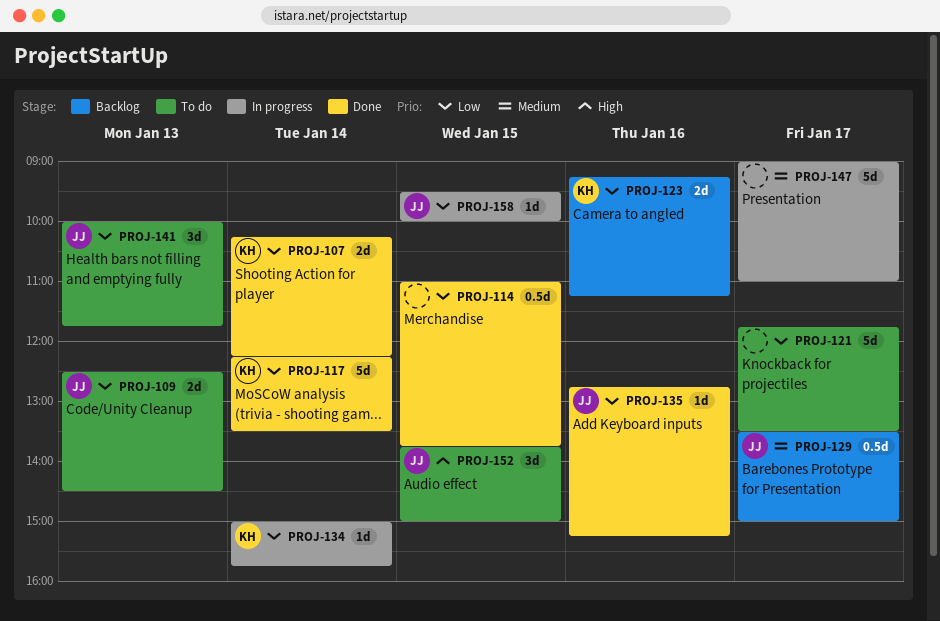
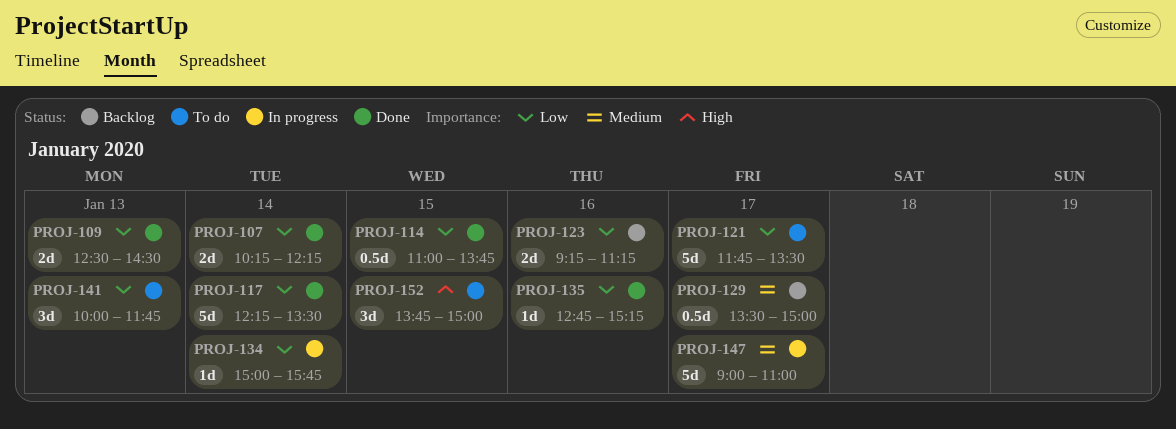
PROJ-109, status: To do -> Done
PROJ-158: present -> none

